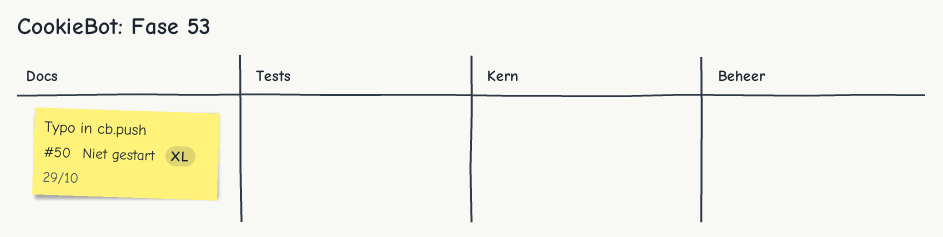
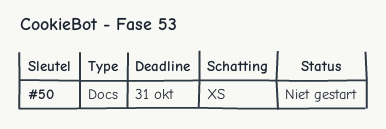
#50, estimate: XL -> XS
#50, due: Oct 29 -> Oct 31

